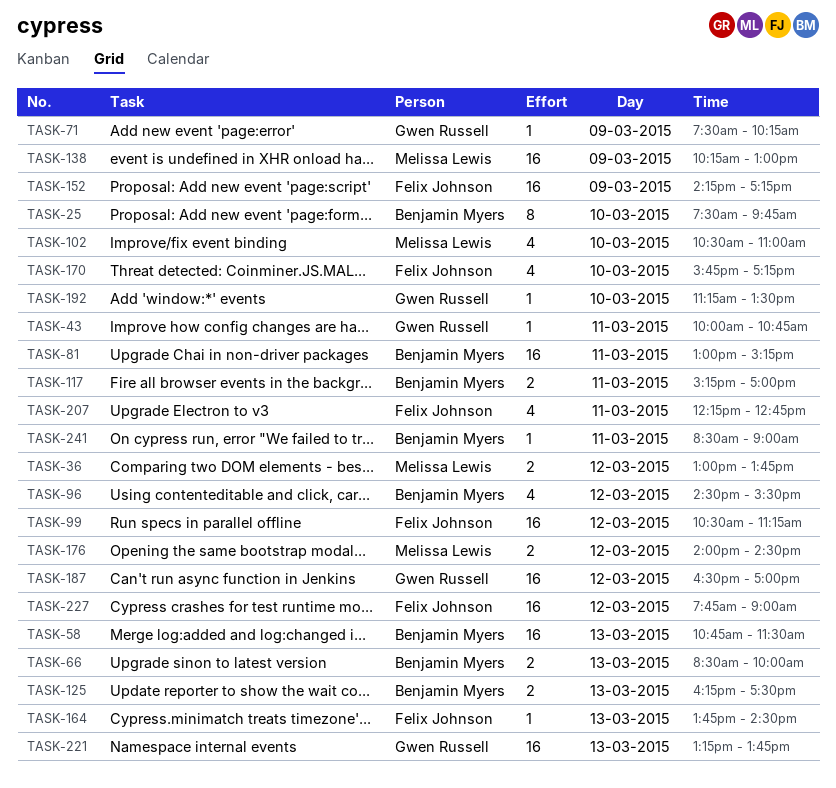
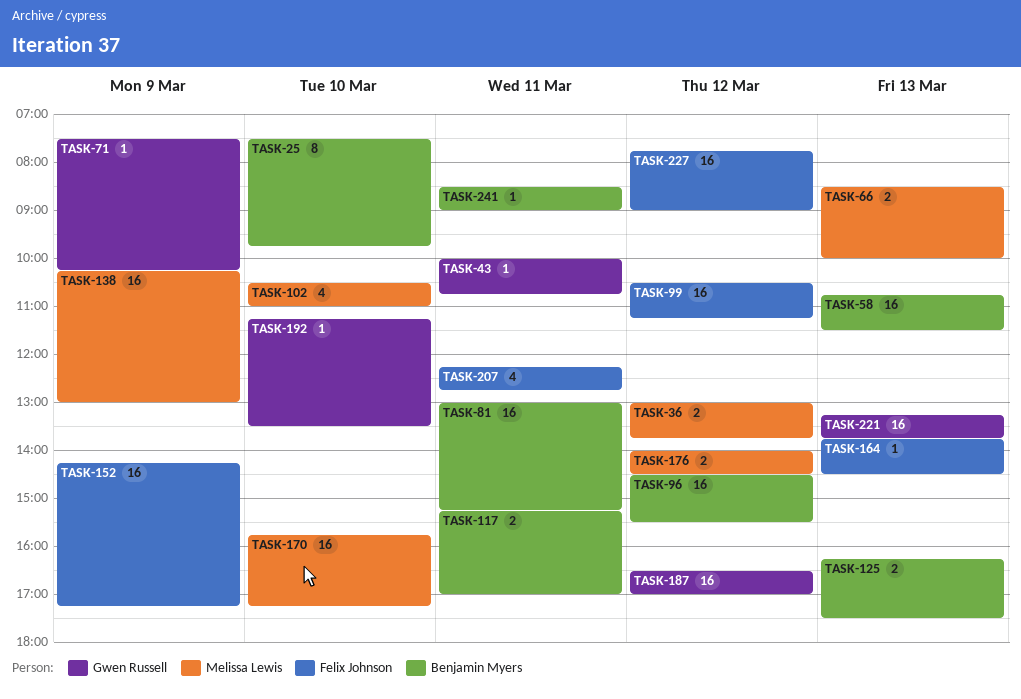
TASK-66, owner: Benjamin Myers -> Melissa Lewis
TASK-96, estimate: 4 -> 16
TASK-170, owner: Felix Johnson -> Melissa Lewis
TASK-170, estimate: 4 -> 16

